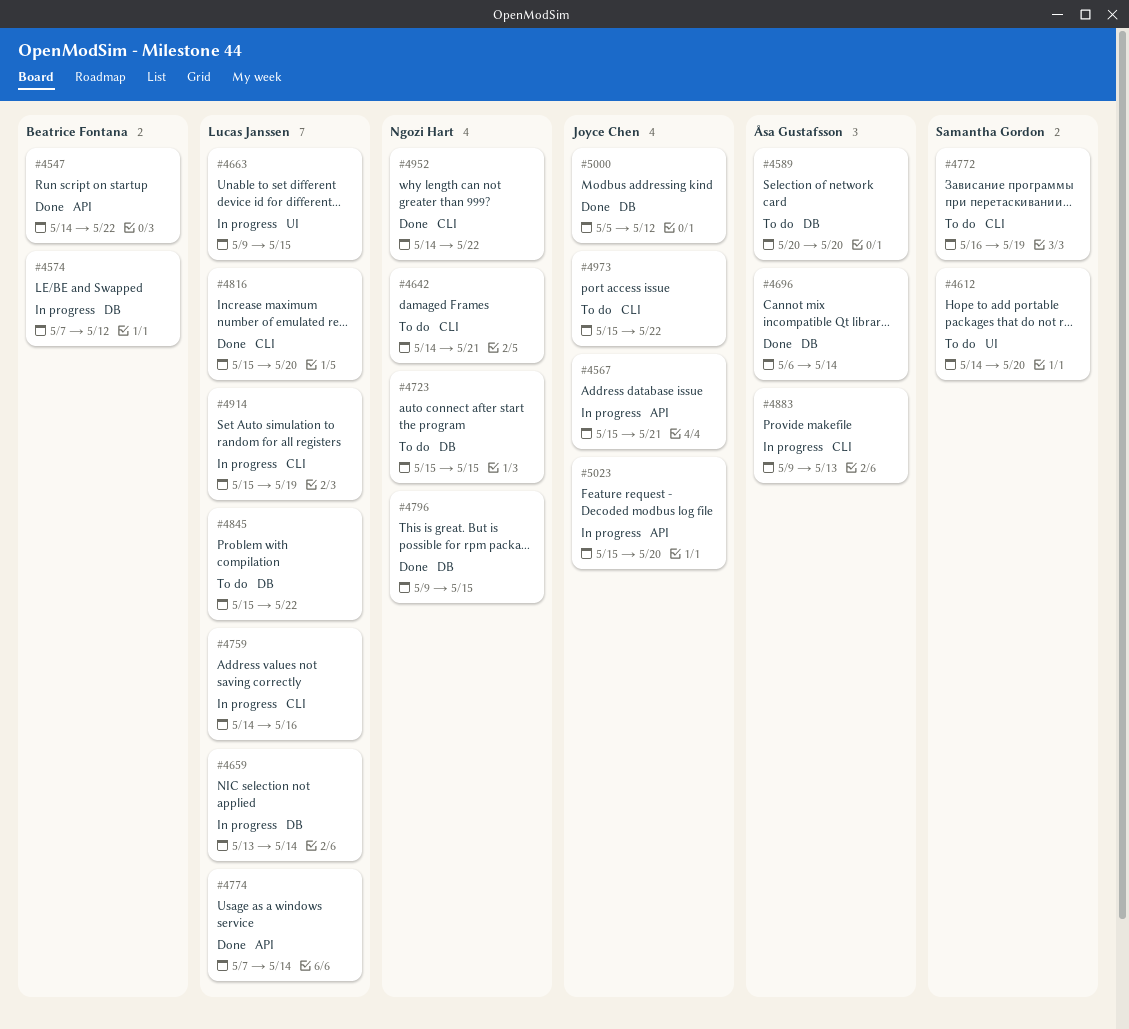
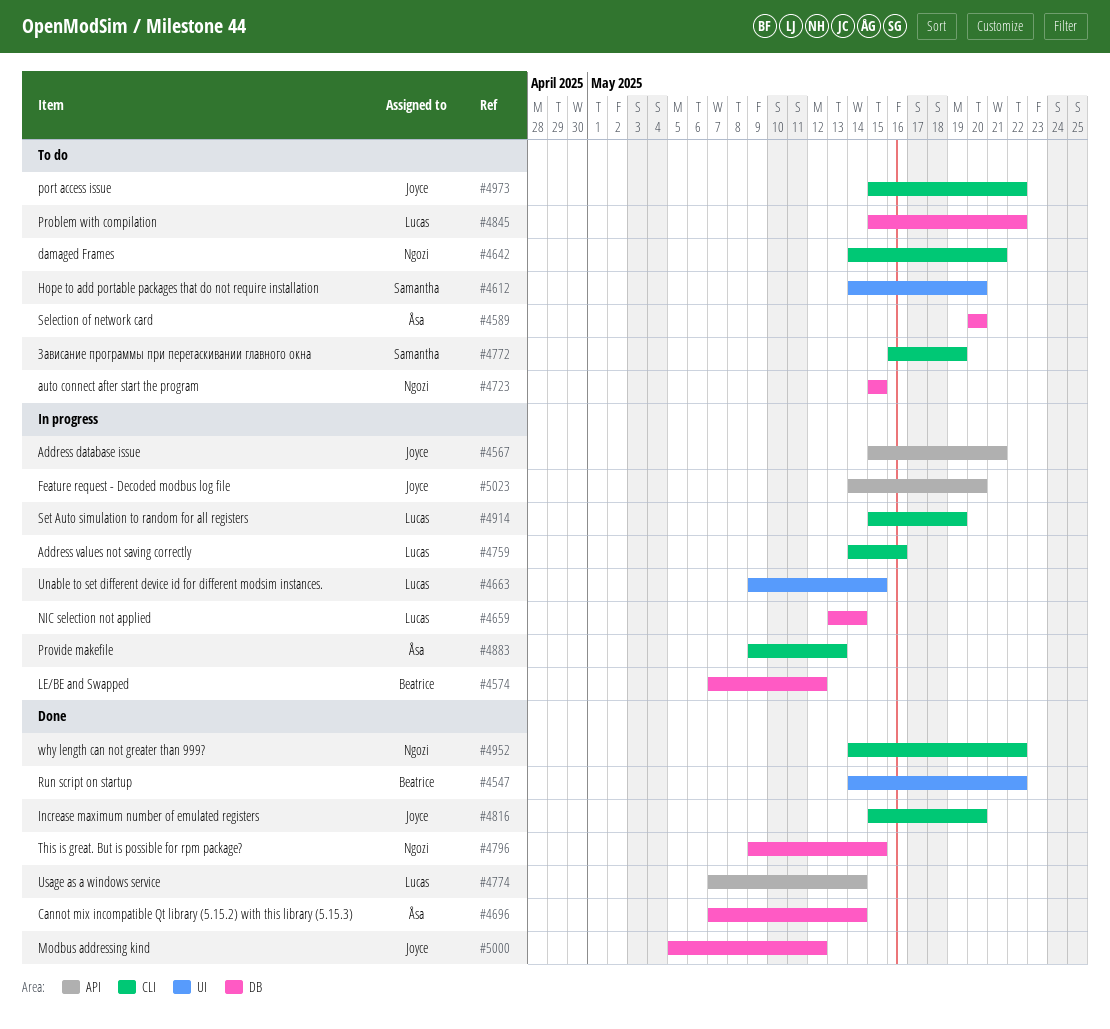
#4547, label: API -> UI
#4696, start: May 6 -> May 7
#4816, owner: Lucas Janssen -> Joyce Chen
#5023, start: May 15 -> May 14

